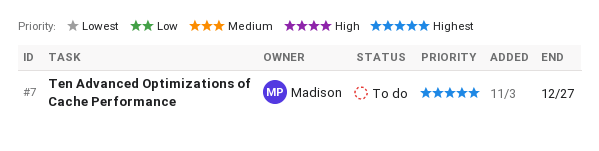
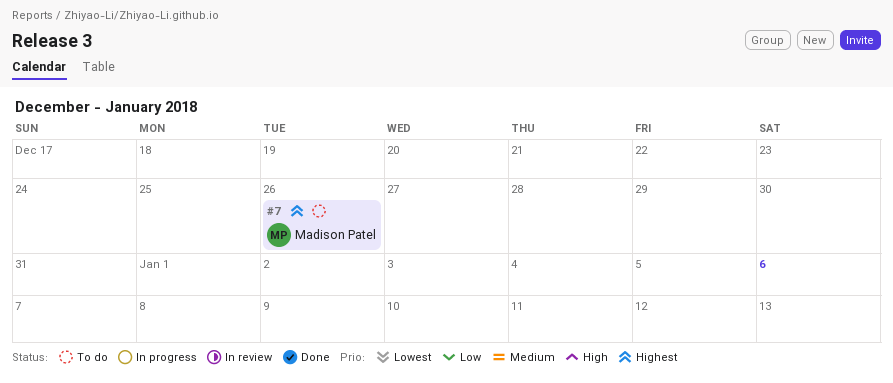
#7, due: Dec 27 -> Dec 26

